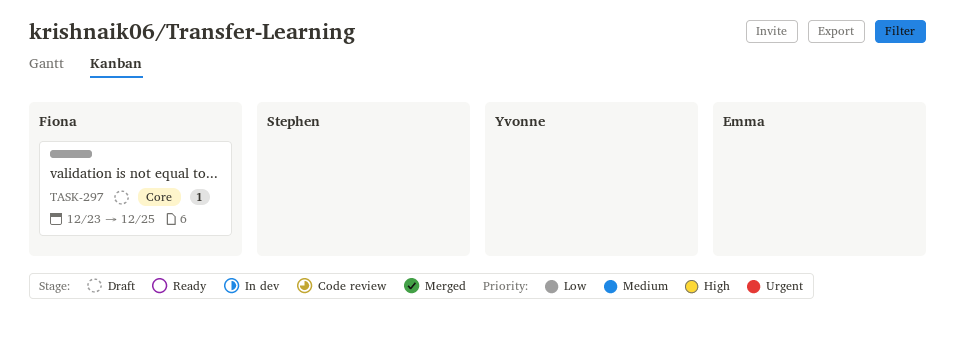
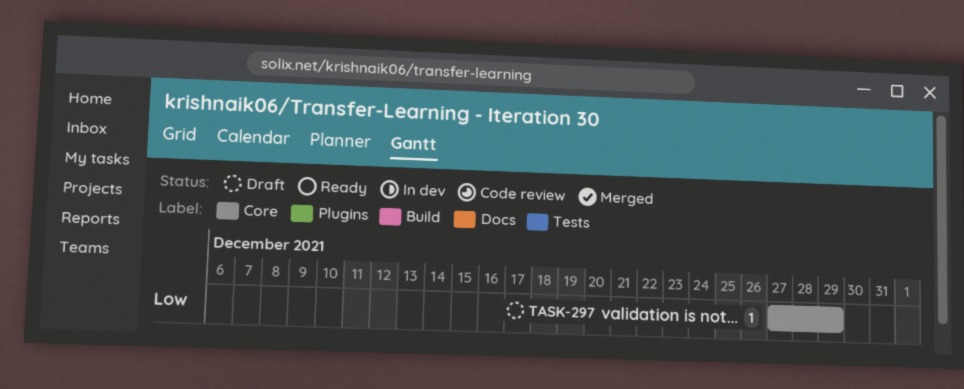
TASK-297, start: Dec 23 -> Dec 27
TASK-297, due: Dec 25 -> Dec 29

